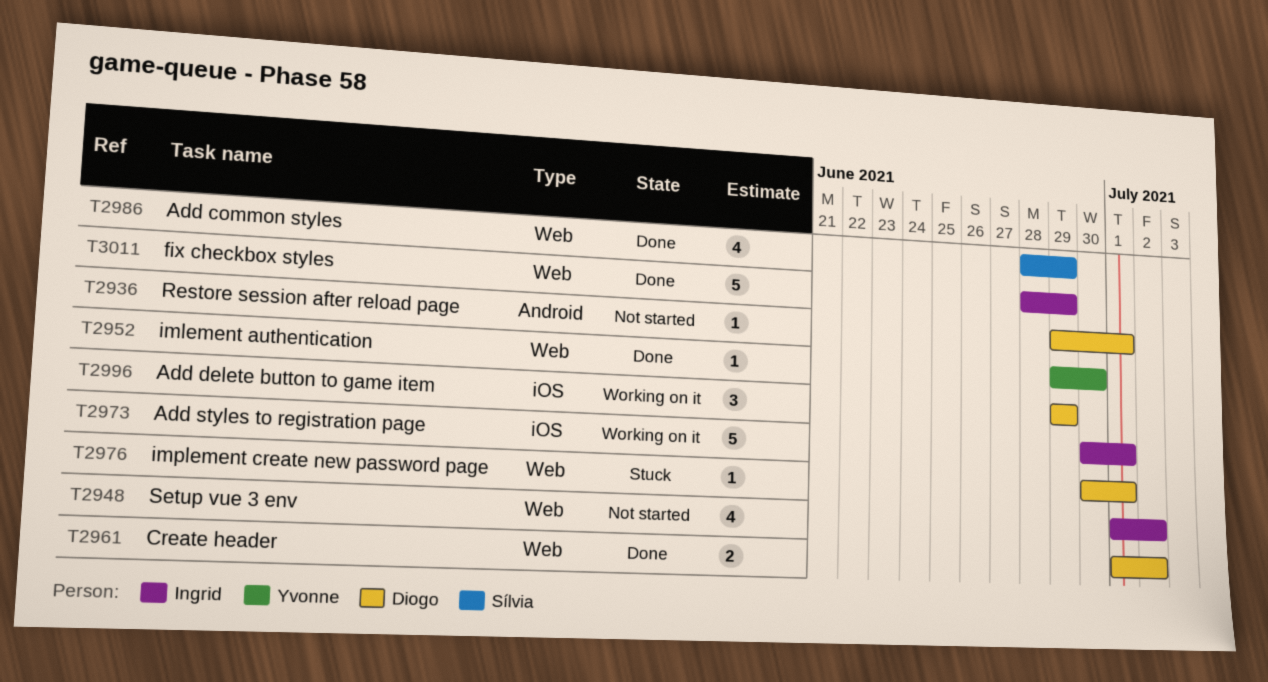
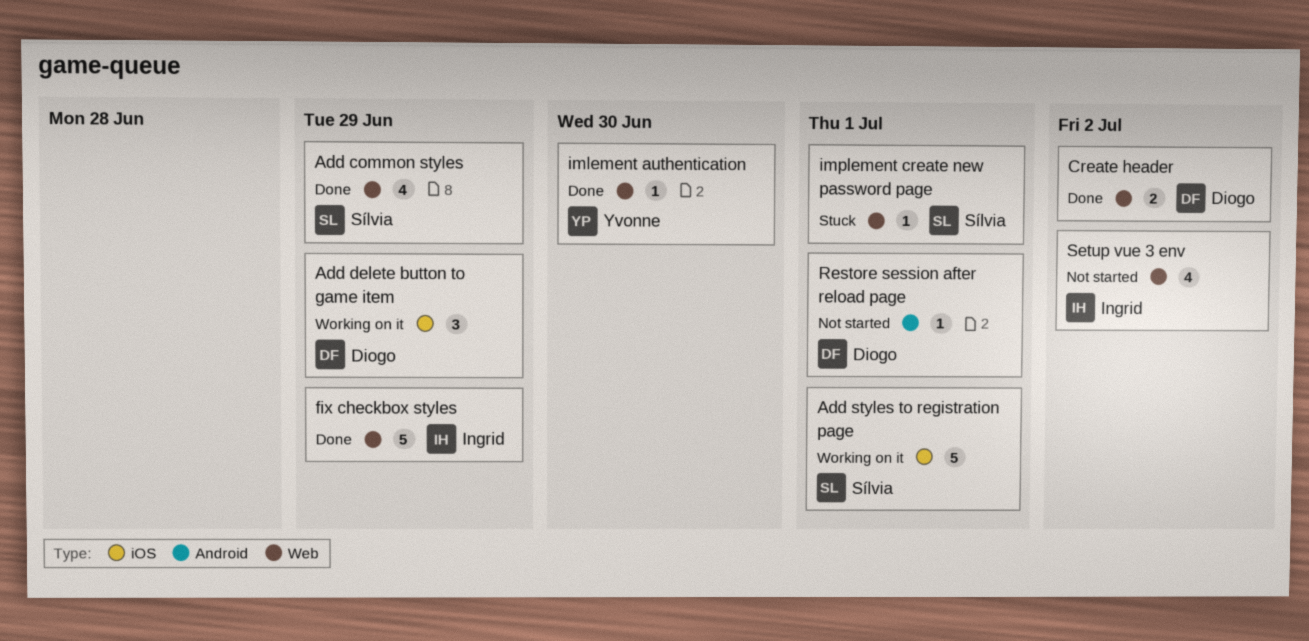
Add styles to registration page, owner: Ingrid -> Sílvia
implement create new password page, owner: Diogo -> Sílvia

